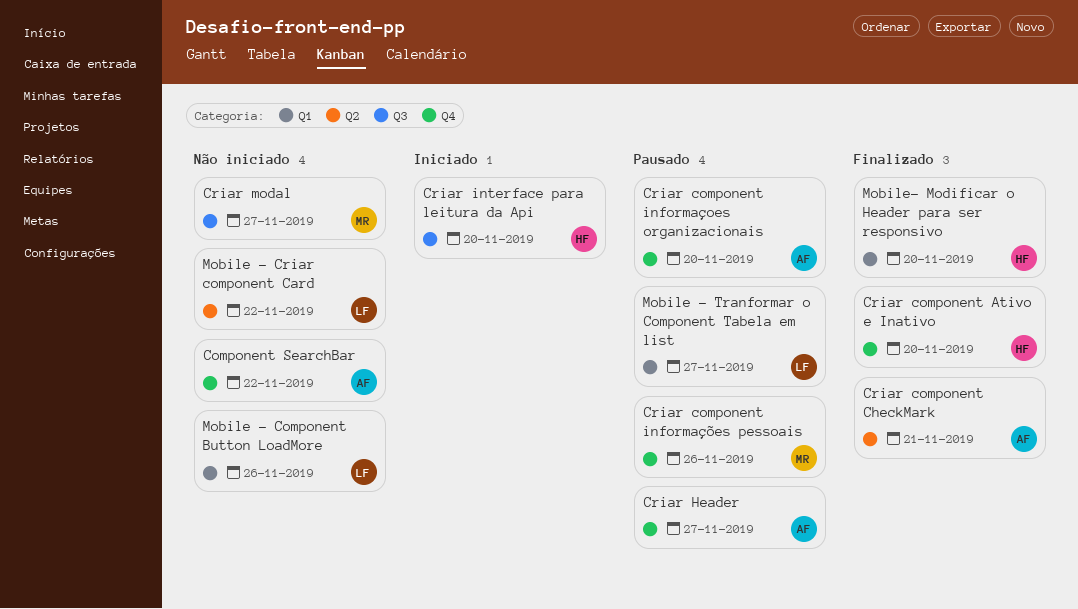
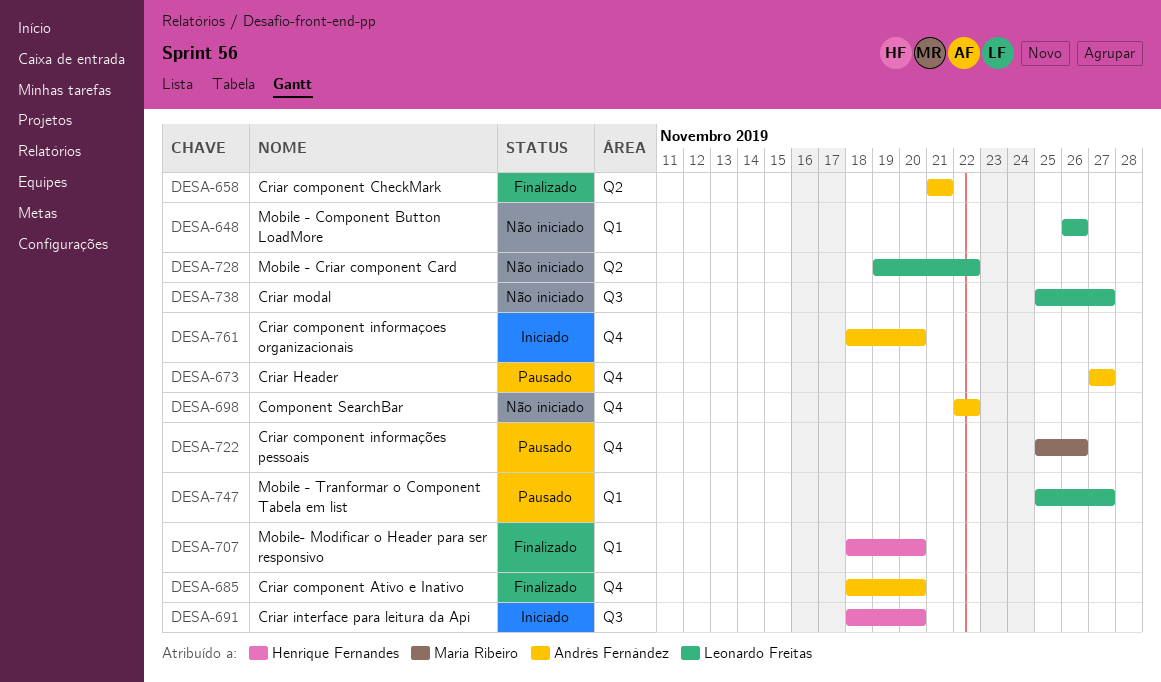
Criar component Ativo e Inativo, owner: Henrique Fernandes -> Andrés Fernández
Criar component informaçoes organizacionais, status: Pausado -> Iniciado
Criar modal, owner: Maria Ribeiro -> Leonardo Freitas

